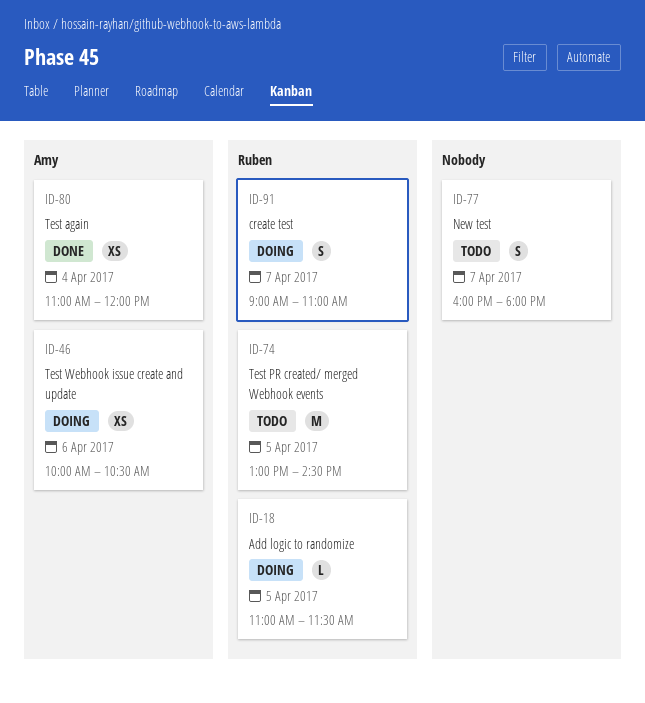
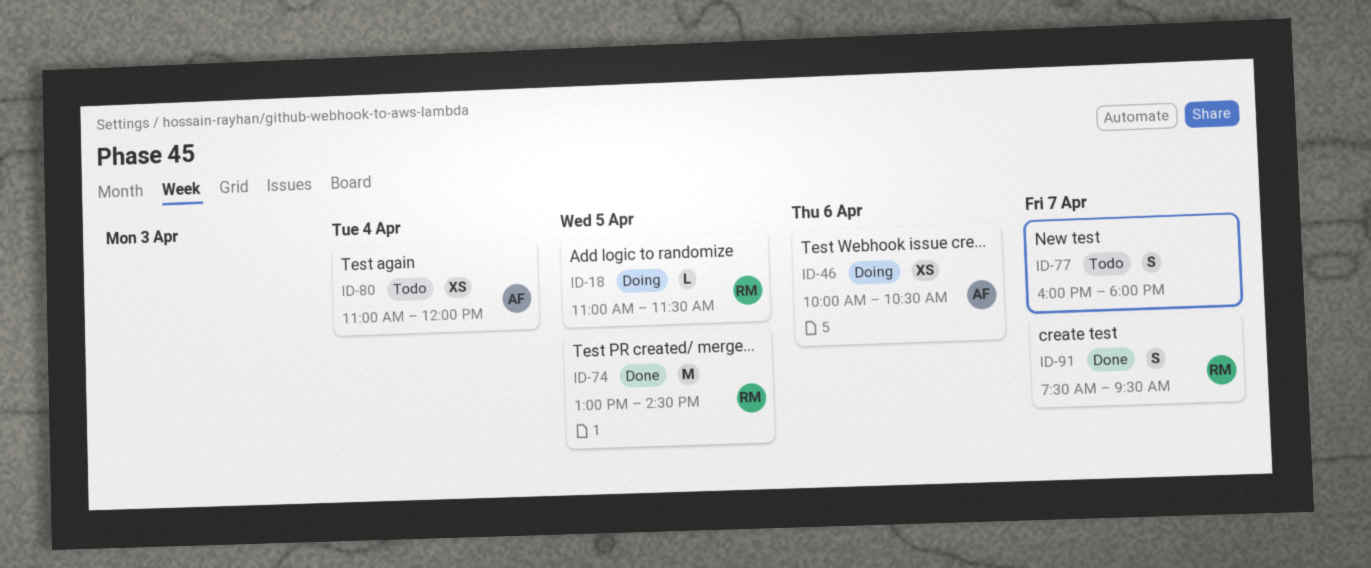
ID-74, status: Todo -> Done
ID-80, status: Done -> Todo
ID-91, status: Doing -> Done
ID-91, begins: 09:00 -> 07:30
ID-91, ends: 11:00 -> 09:30

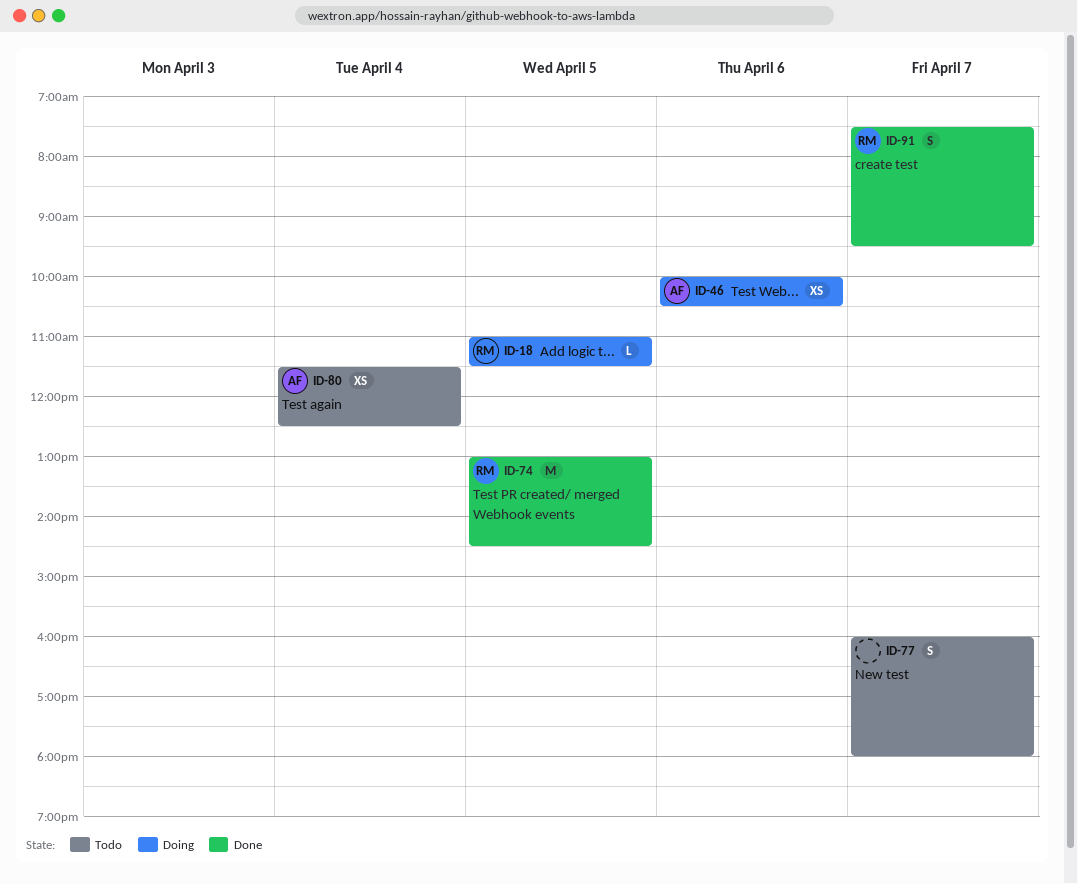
ID-80, begins: 11:00 -> 11:30
ID-80, ends: 12:00 -> 12:30

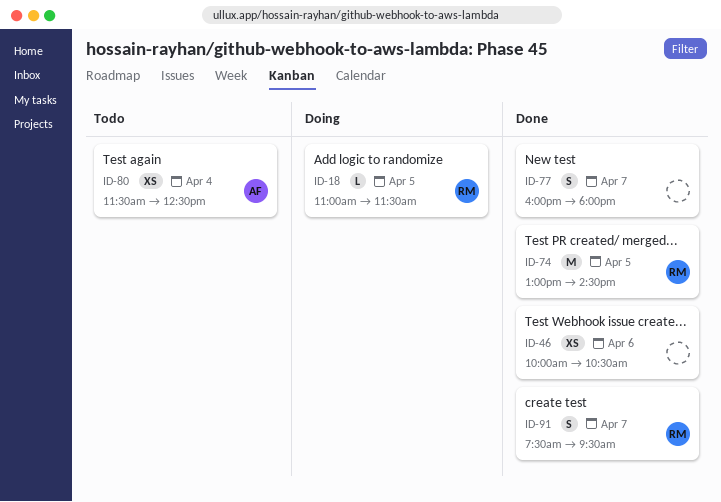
ID-46, status: Doing -> Done
ID-46, owner: AF -> none
ID-77, status: Todo -> Done

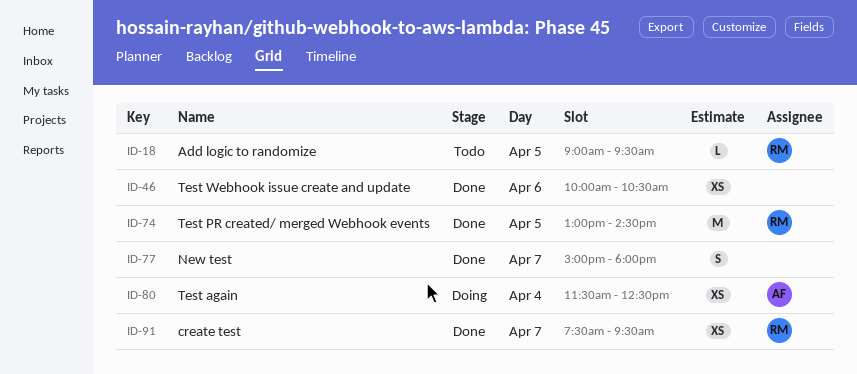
ID-18, status: Doing -> Todo
ID-18, begins: 11:00 -> 09:00
ID-18, ends: 11:30 -> 09:30
ID-77, begins: 16:00 -> 15:00
ID-80, status: Todo -> Doing
ID-91, estimate: S -> XS

